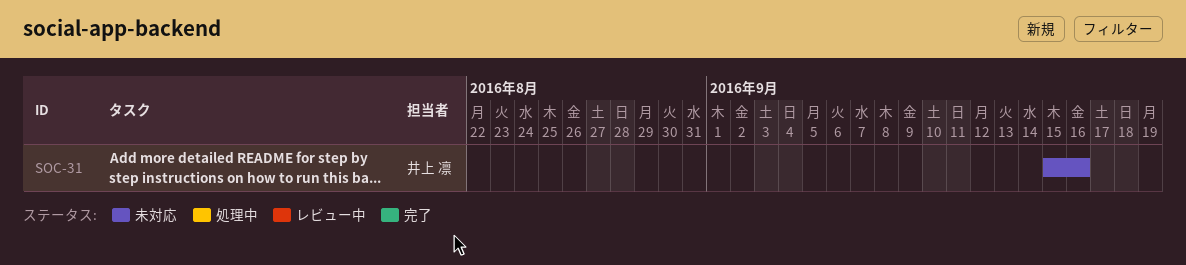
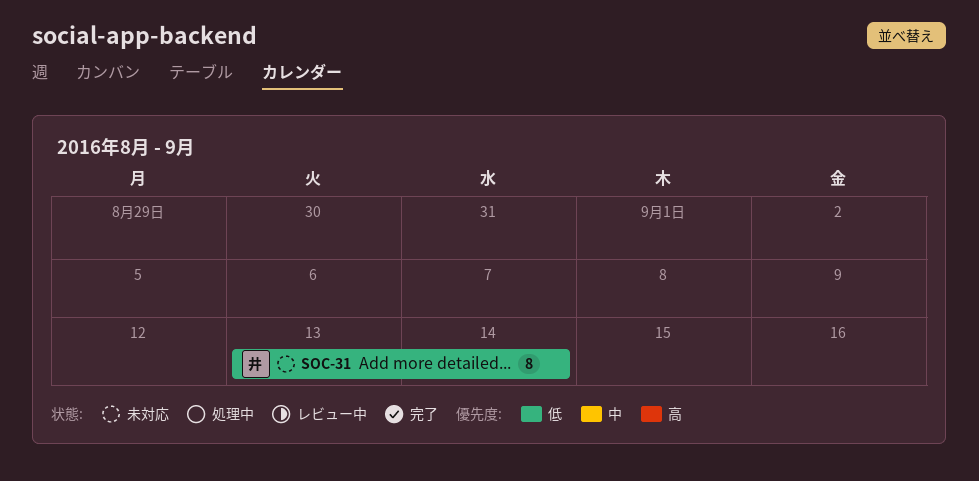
SOC-31, start: Sep 15 -> Sep 13
SOC-31, due: Sep 16 -> Sep 14

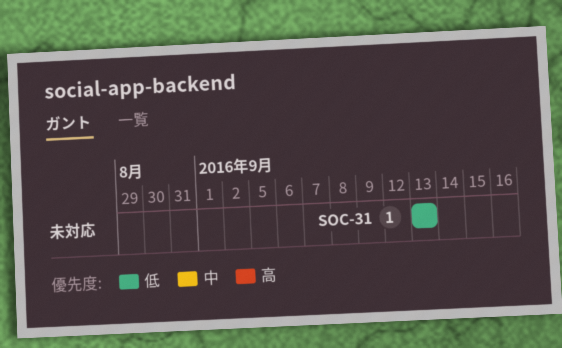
SOC-31, estimate: 8 -> 1
SOC-31, due: Sep 14 -> Sep 13

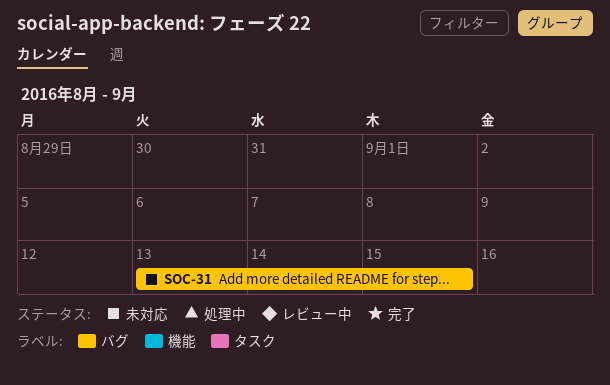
SOC-31, due: Sep 13 -> Sep 15

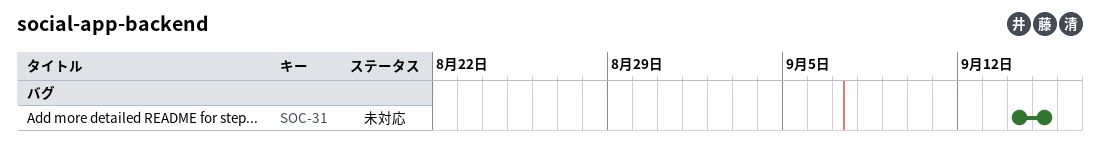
SOC-31, start: Sep 13 -> Sep 14

